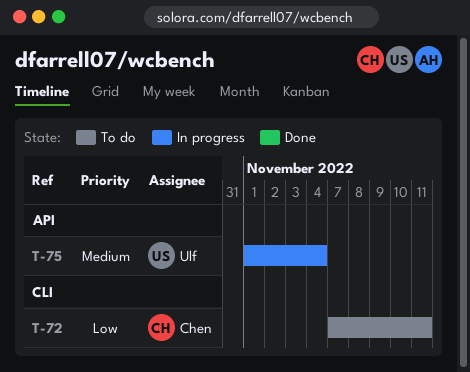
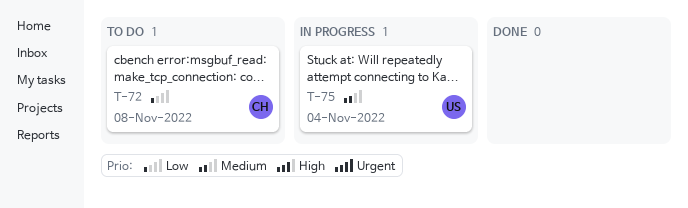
T-72, due: Nov 11 -> Nov 8

